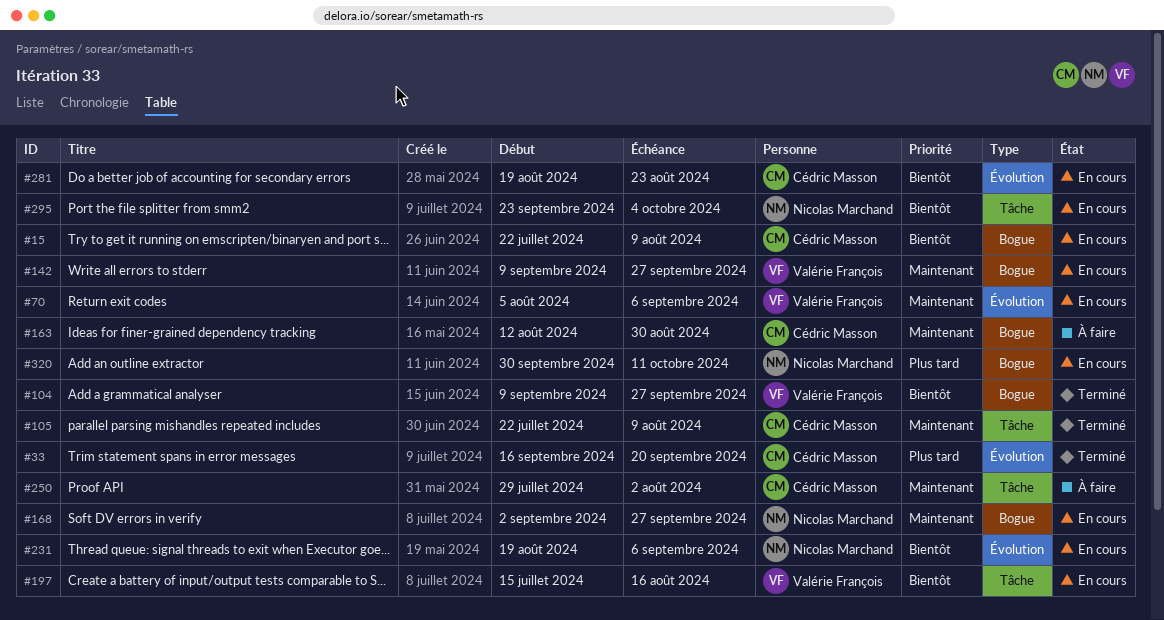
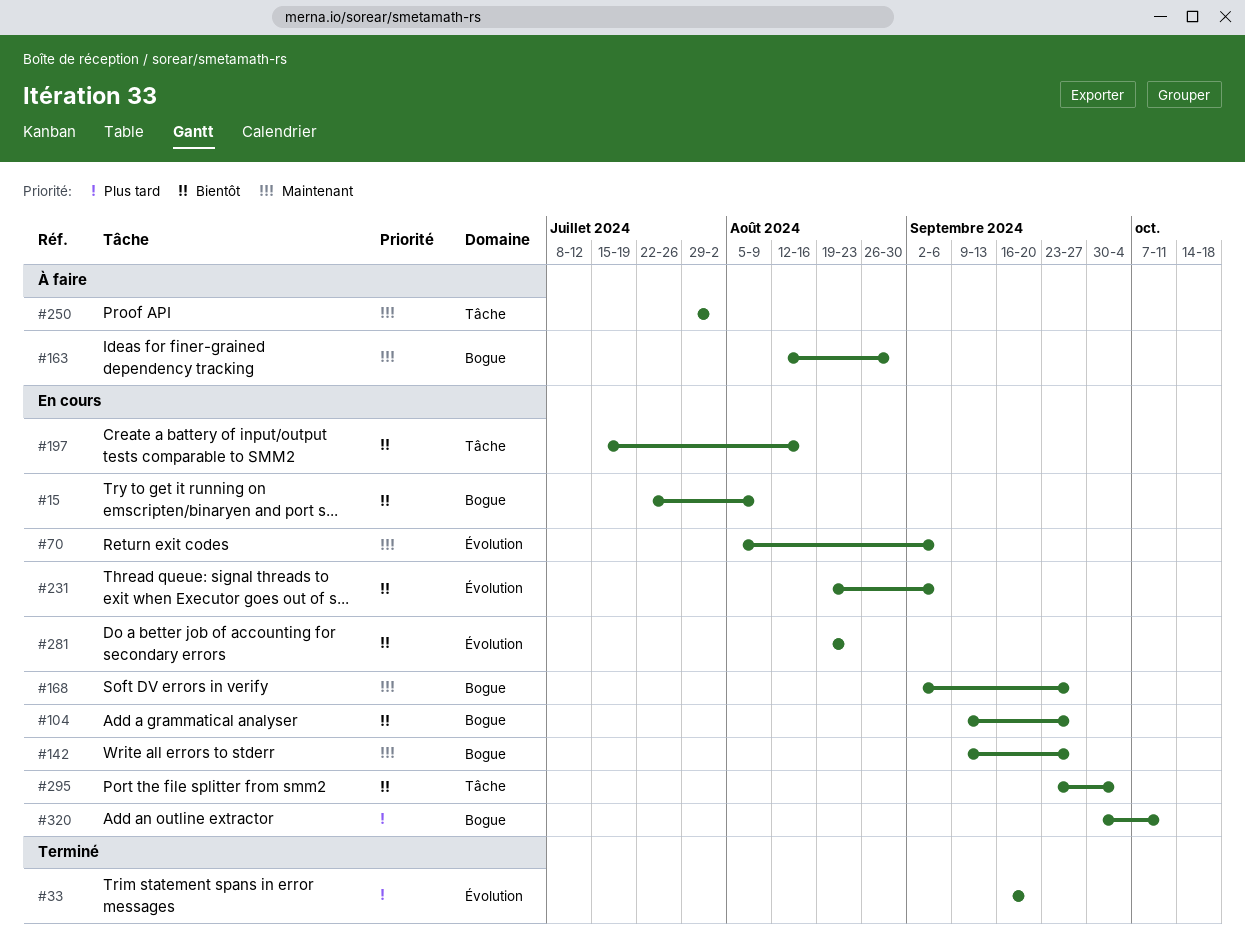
#104, status: Terminé -> En cours
#105: present -> none

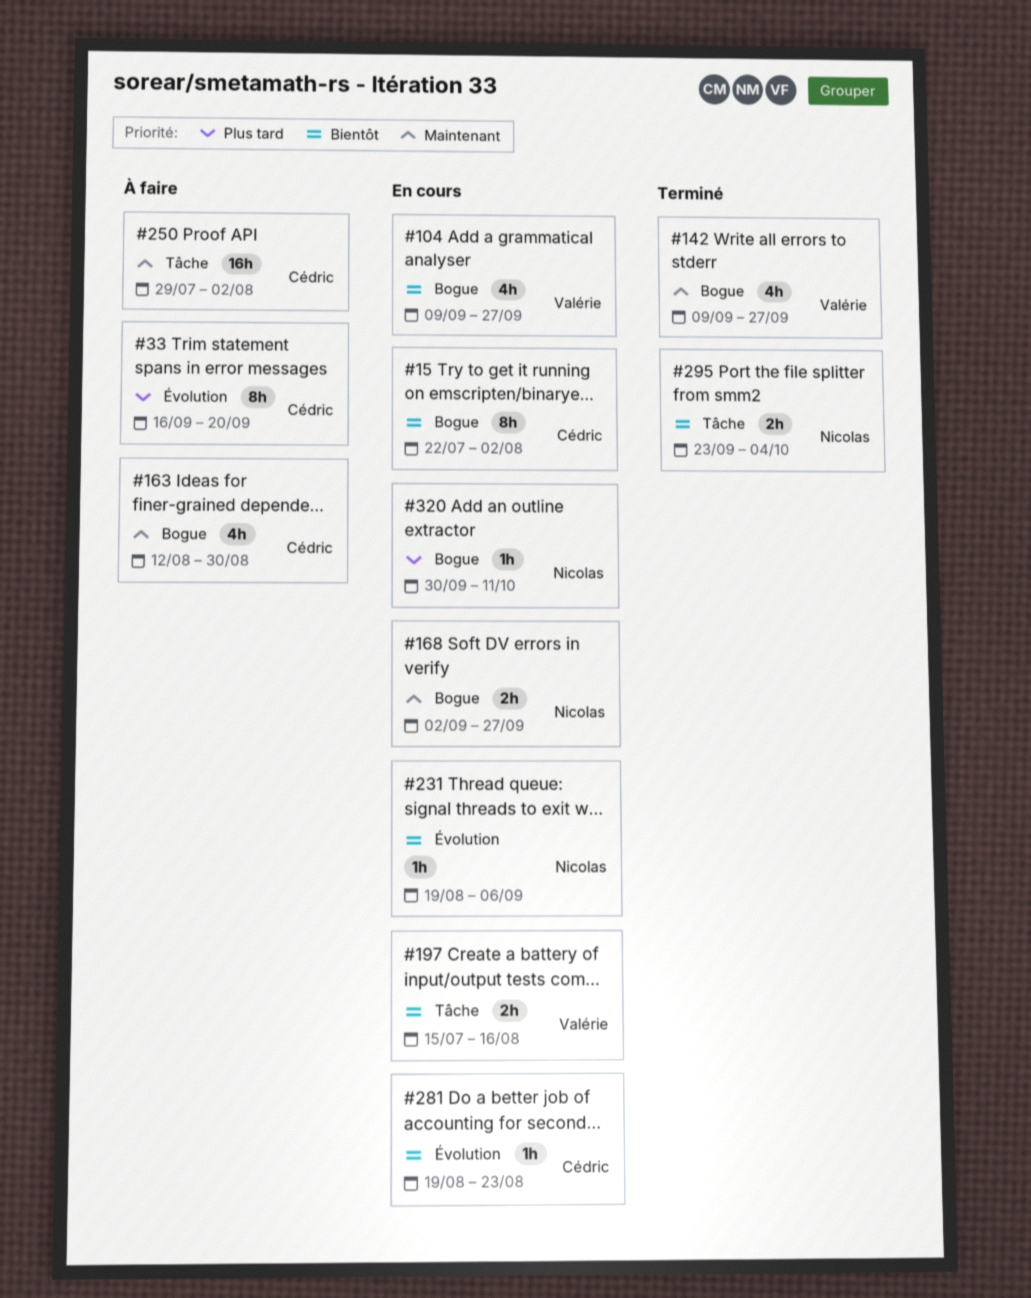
#15, due: Aug 9 -> Aug 2
#33, status: Terminé -> À faire
#70: present -> none
#142, status: En cours -> Terminé
#295, status: En cours -> Terminé

